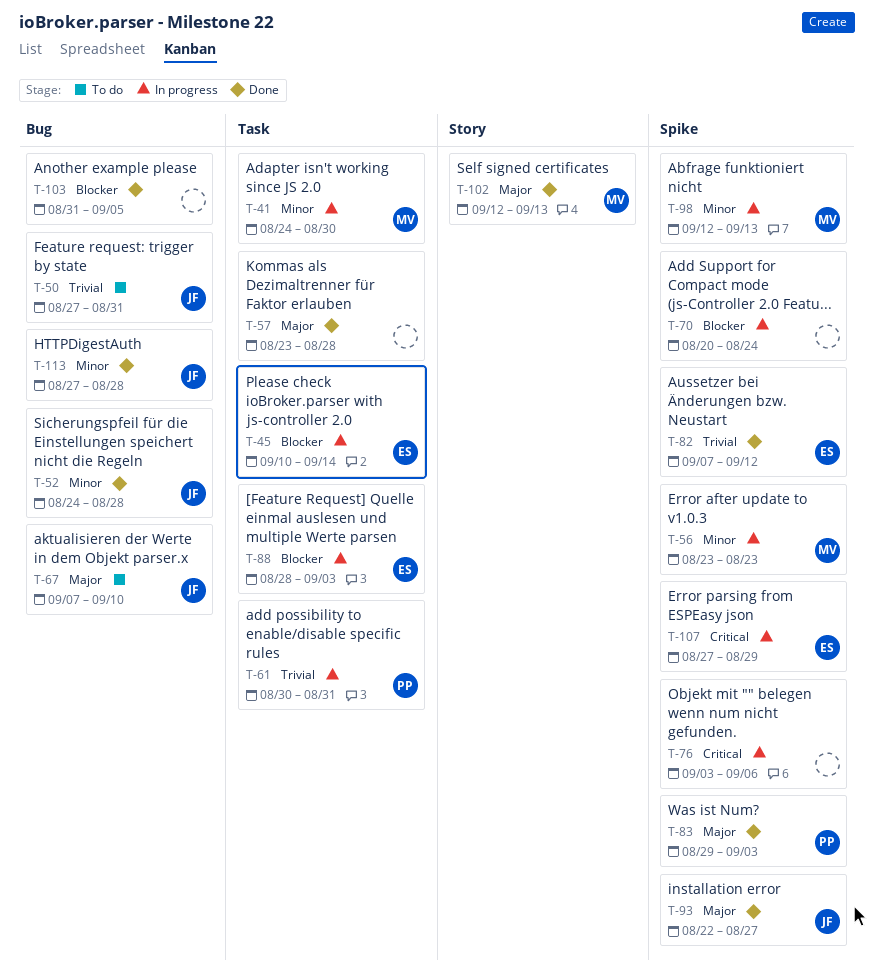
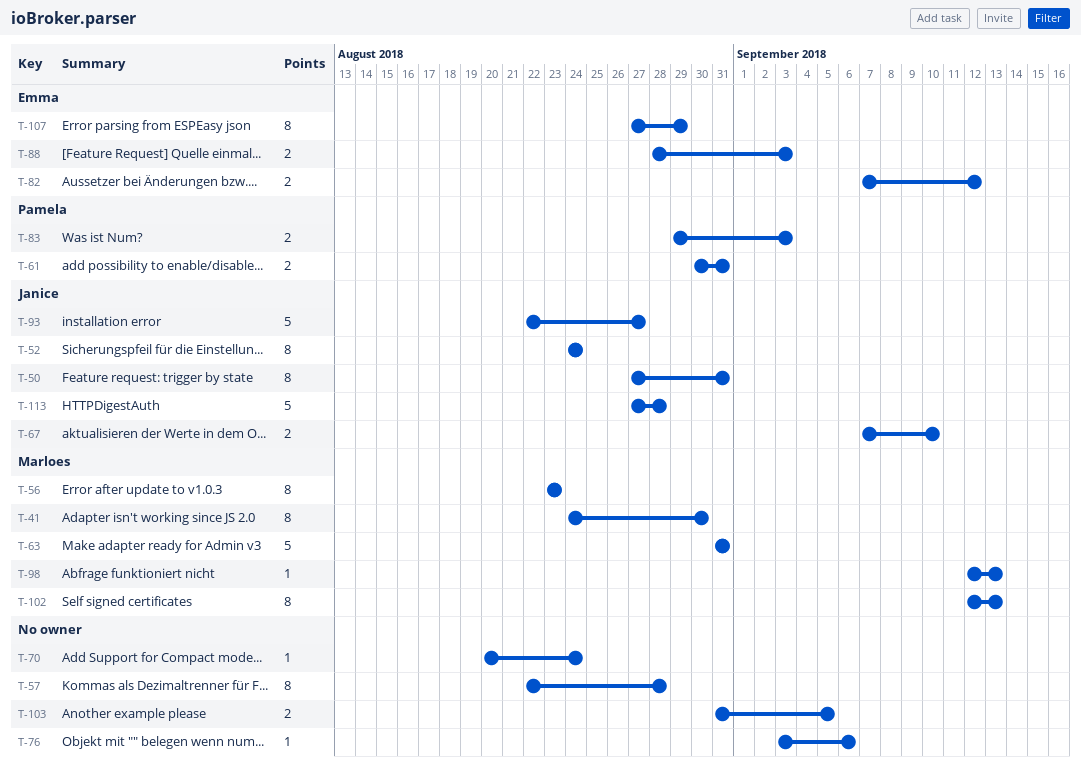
T-45: present -> none
T-52, due: Aug 28 -> Aug 24
T-57, start: Aug 23 -> Aug 22
T-63: none -> present

